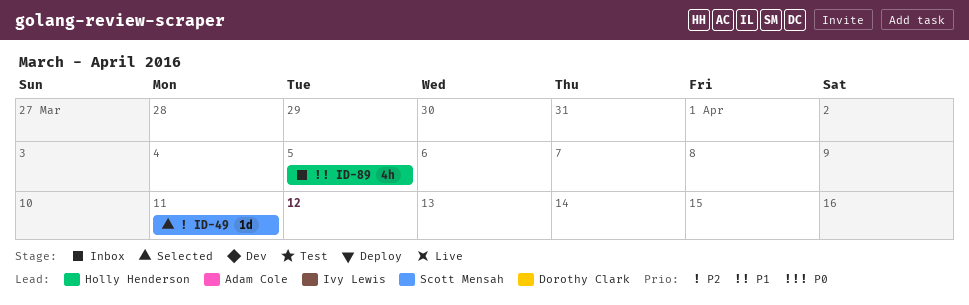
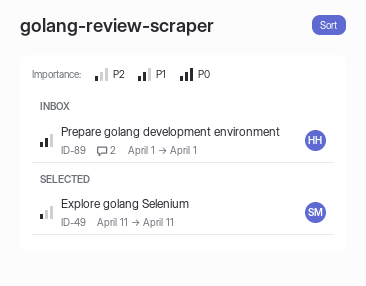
ID-89, start: Apr 5 -> Apr 1
ID-89, due: Apr 5 -> Apr 1

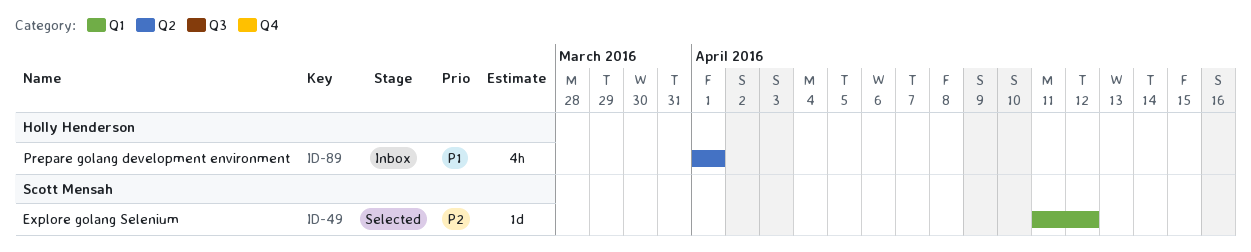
ID-49, due: Apr 11 -> Apr 12

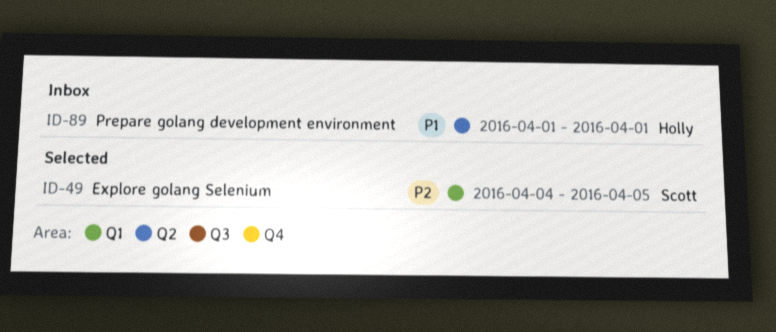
ID-49, start: Apr 11 -> Apr 4
ID-49, due: Apr 12 -> Apr 5

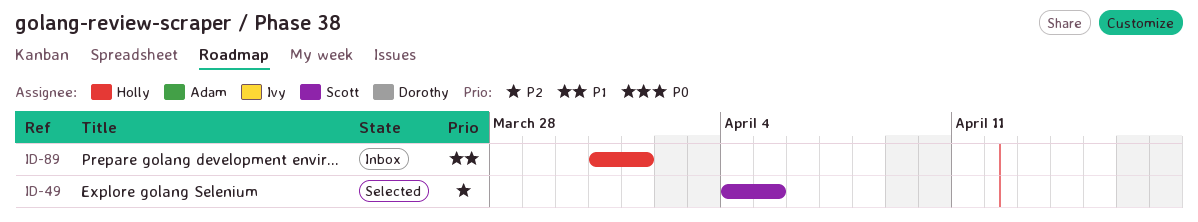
ID-89, start: Apr 1 -> Mar 31

